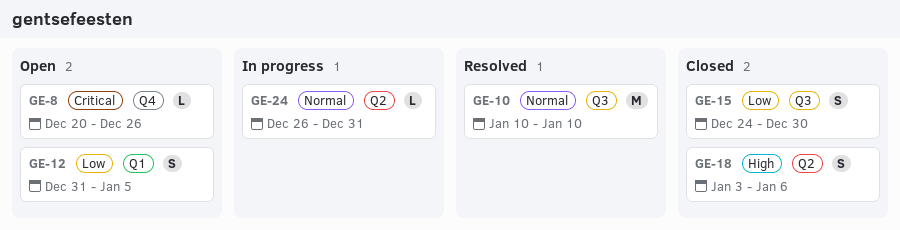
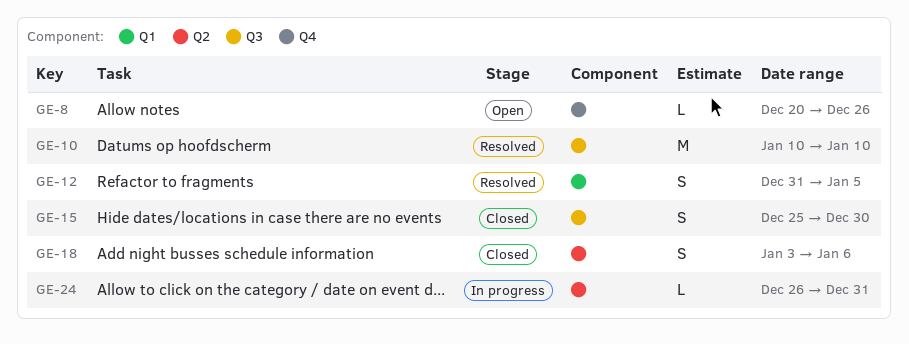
GE-12, status: Open -> Resolved
GE-15, start: Dec 24 -> Dec 25

